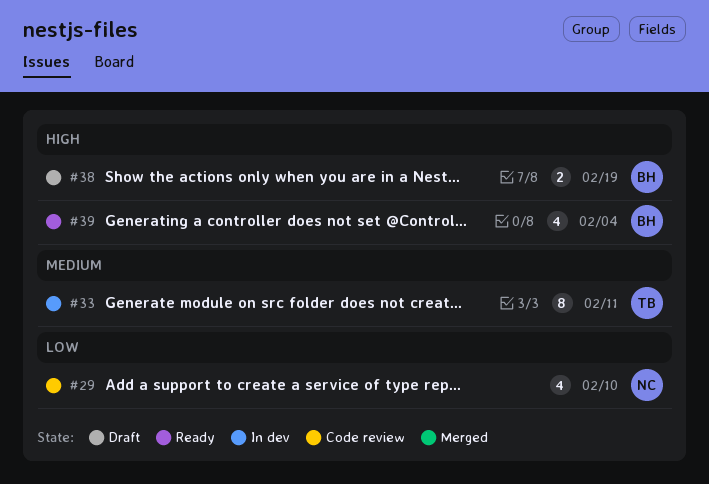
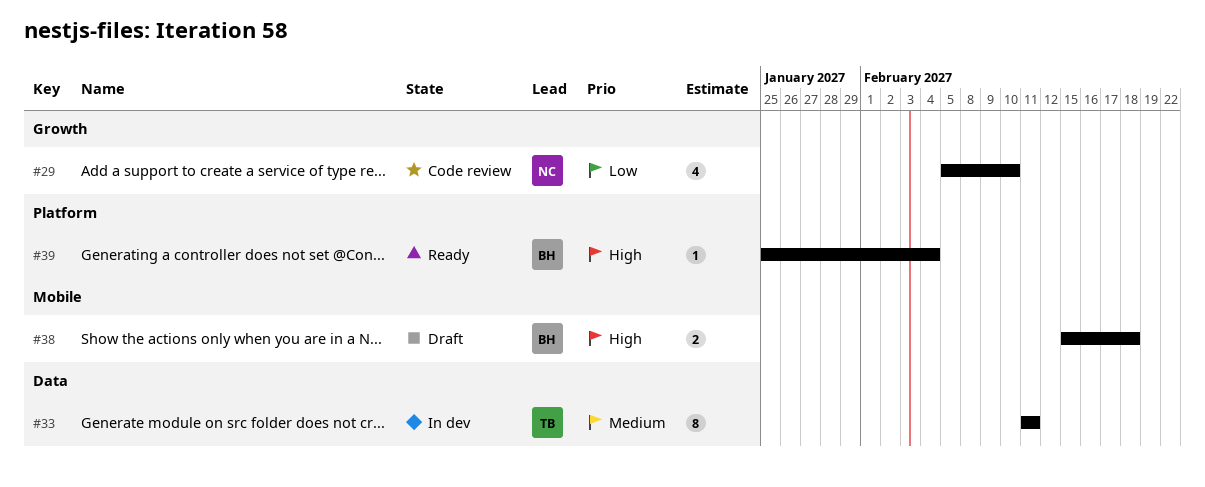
#38, due: Feb 19 -> Feb 18
#39, estimate: 4 -> 1

